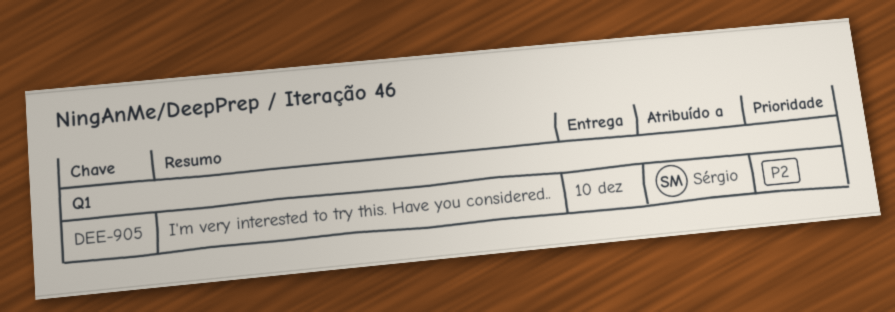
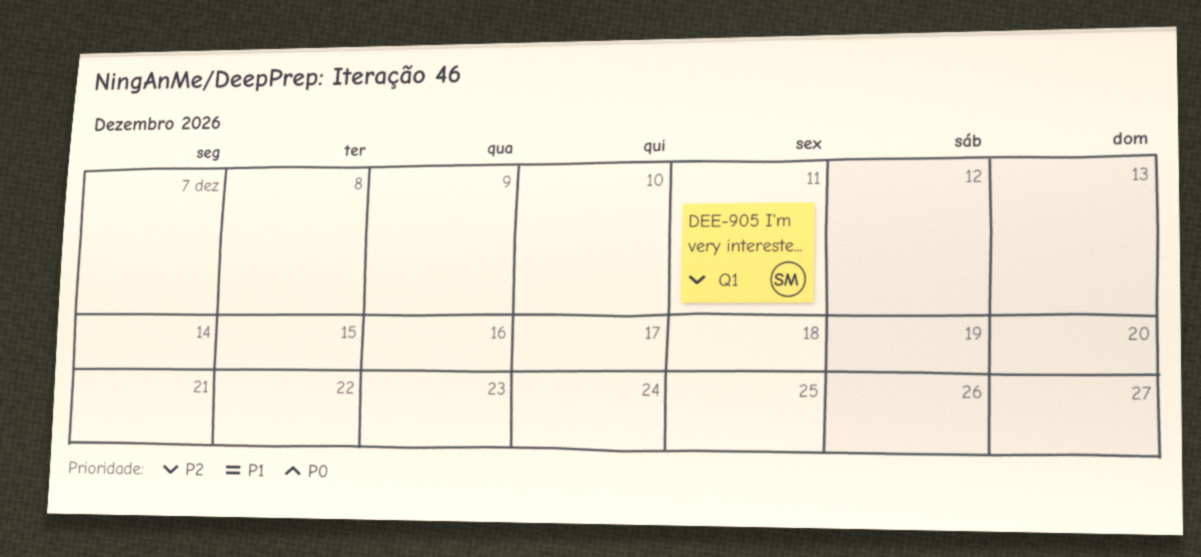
DEE-905, due: Dec 10 -> Dec 11

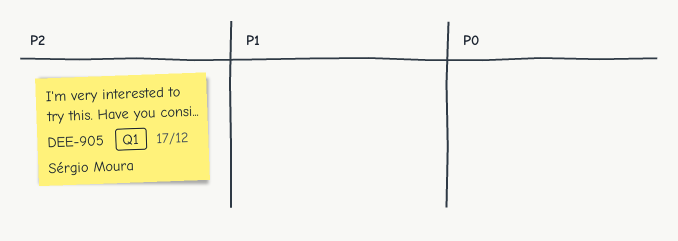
DEE-905, due: Dec 11 -> Dec 17

